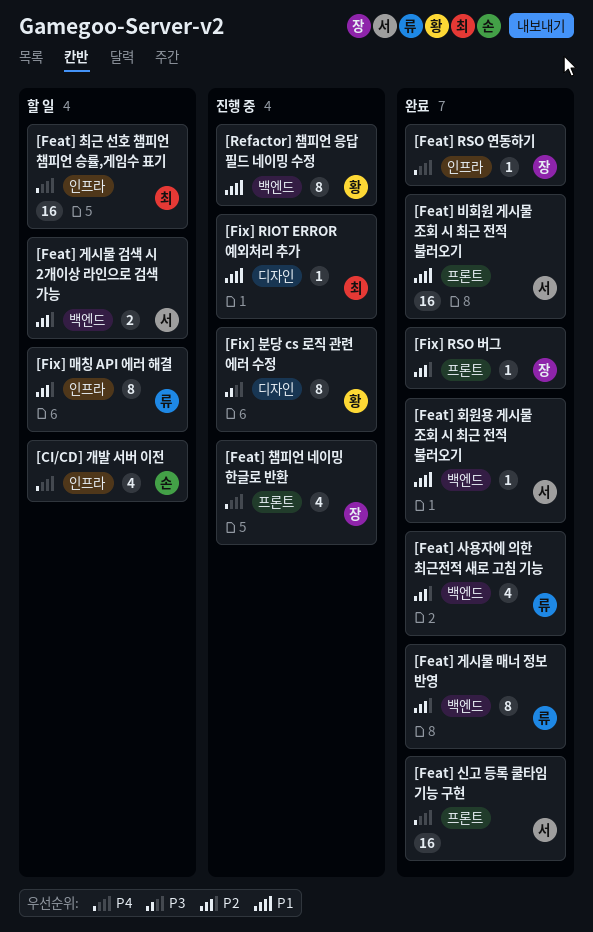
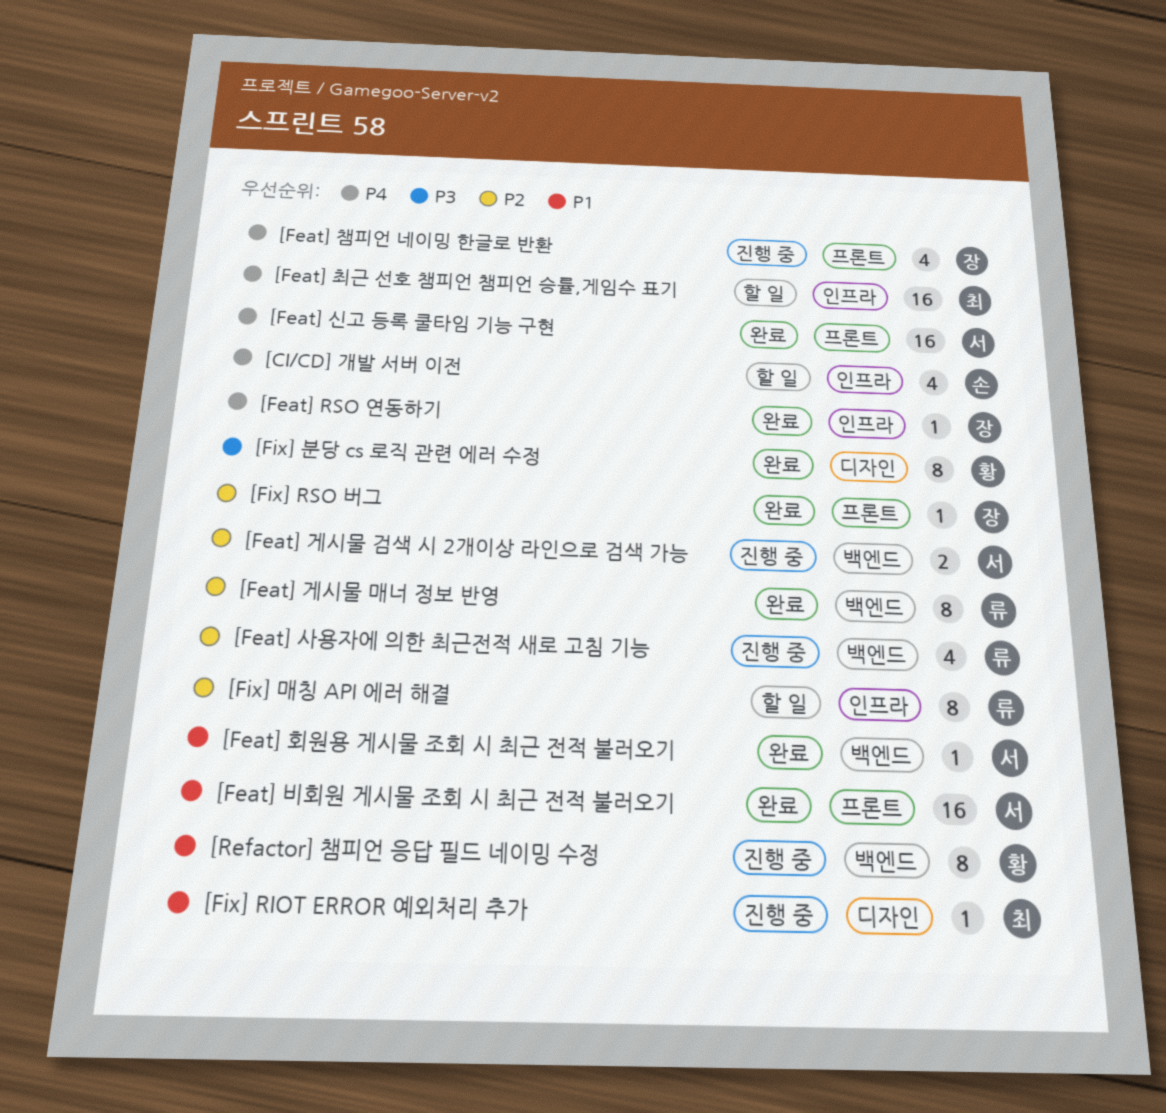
[Feat] 게시물 검색 시 2개이상 라인으로 검색 가능, status: 할 일 -> 진행 중
[Feat] 사용자에 의한 최근전적 새로 고침 기능, status: 완료 -> 진행 중
[Fix] 분당 cs 로직 관련 에러 수정, status: 진행 중 -> 완료

